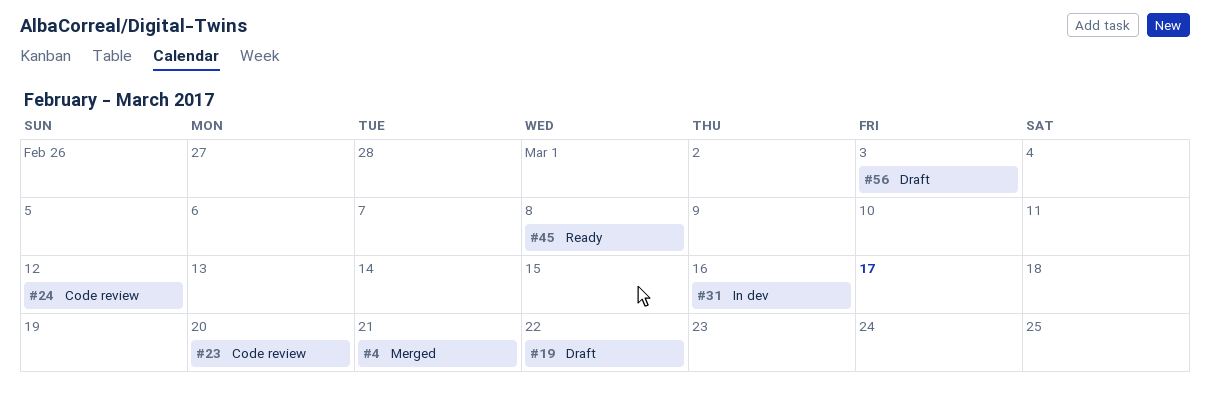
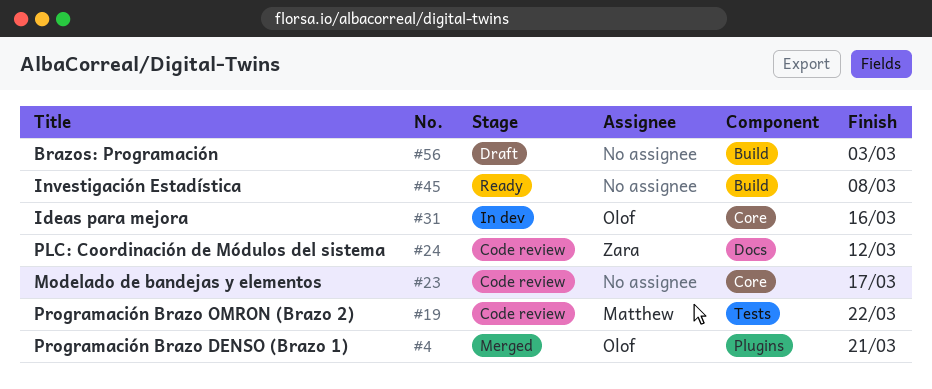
#19, status: Draft -> Code review
#23, due: Mar 20 -> Mar 17

